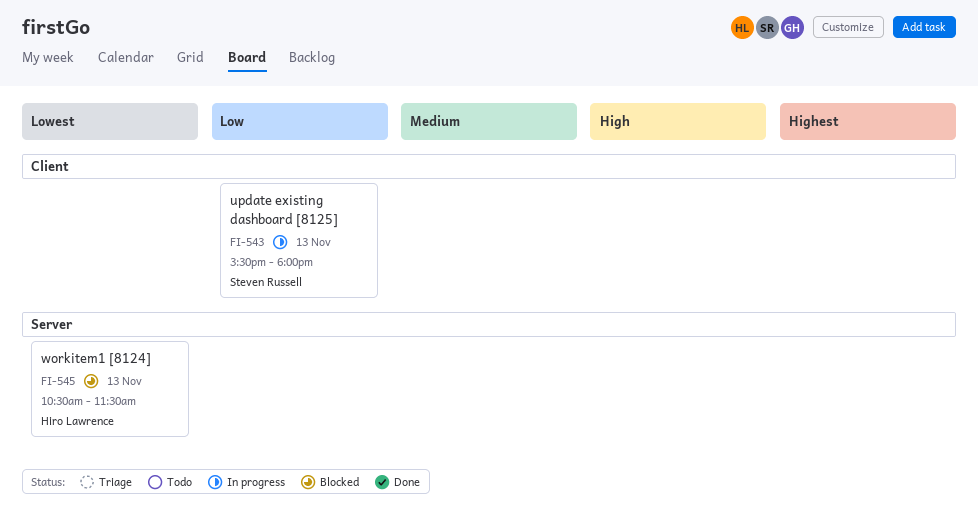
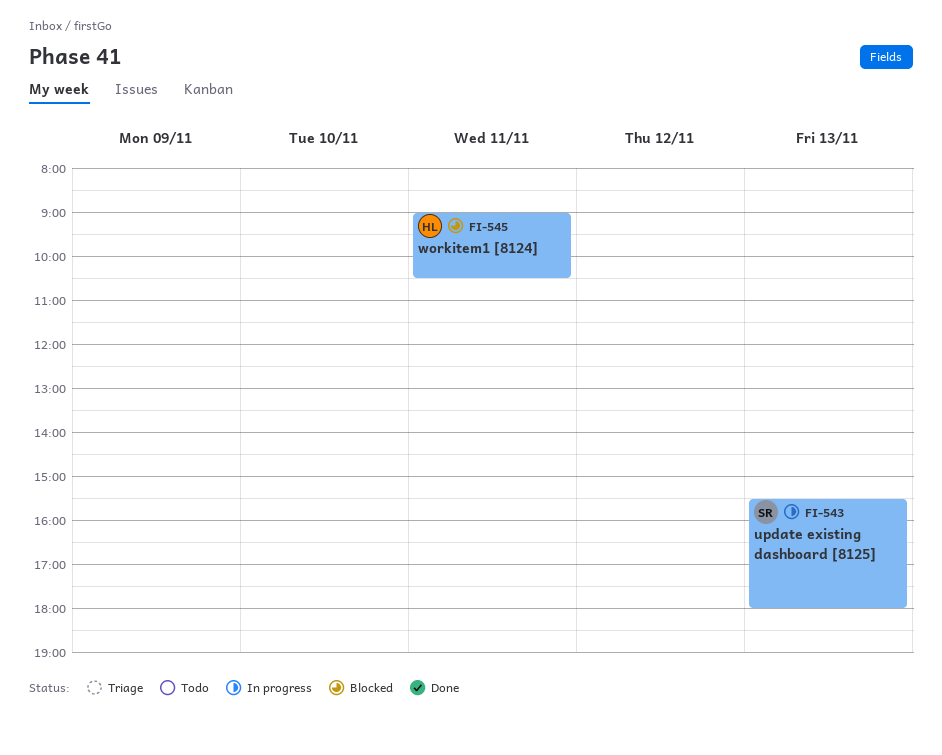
FI-545, day: Nov 13 -> Nov 11
FI-545, begins: 10:30 -> 09:00
FI-545, ends: 11:30 -> 10:30

